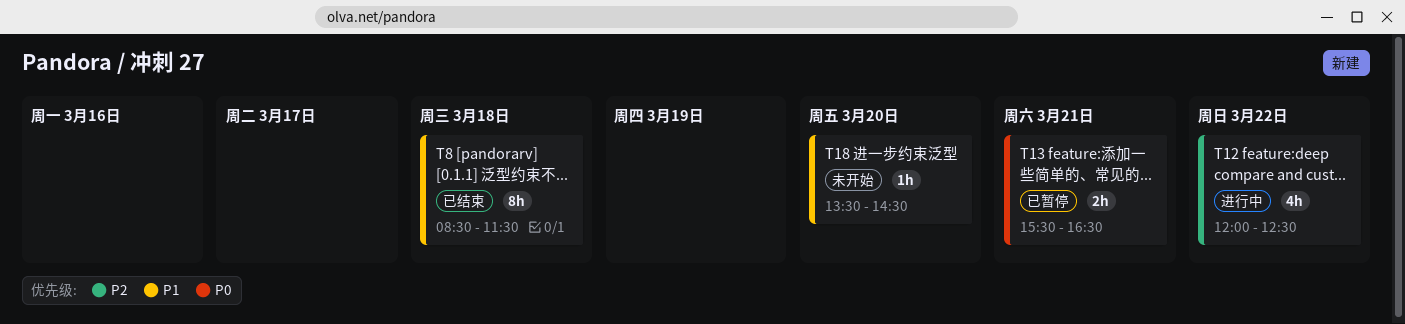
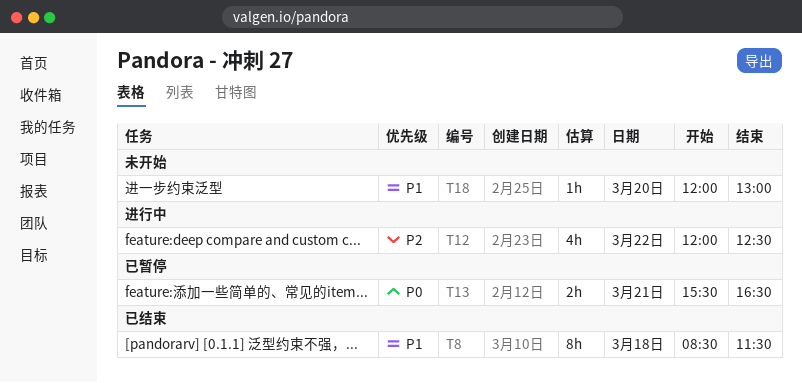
T18, begins: 13:30 -> 12:00
T18, ends: 14:30 -> 13:00

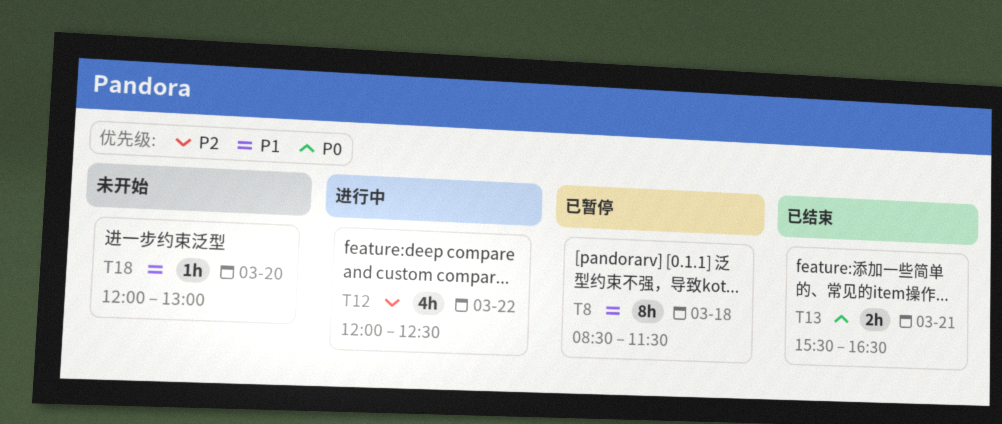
T8, status: 已结束 -> 已暂停
T13, status: 已暂停 -> 已结束

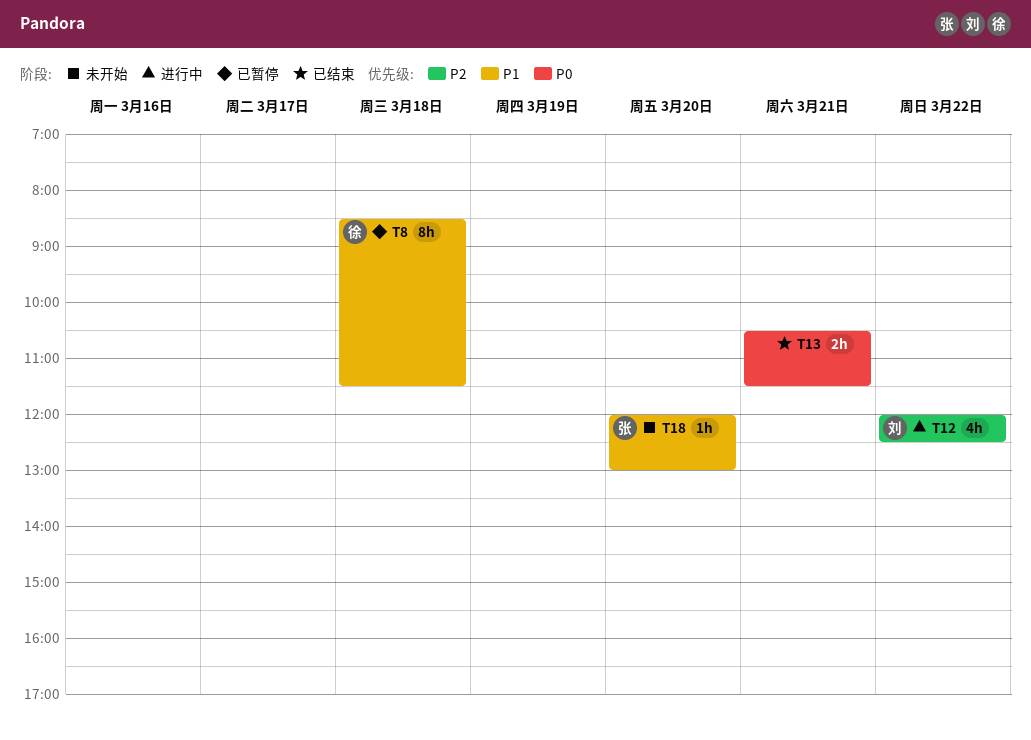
T13, begins: 15:30 -> 10:30
T13, ends: 16:30 -> 11:30

